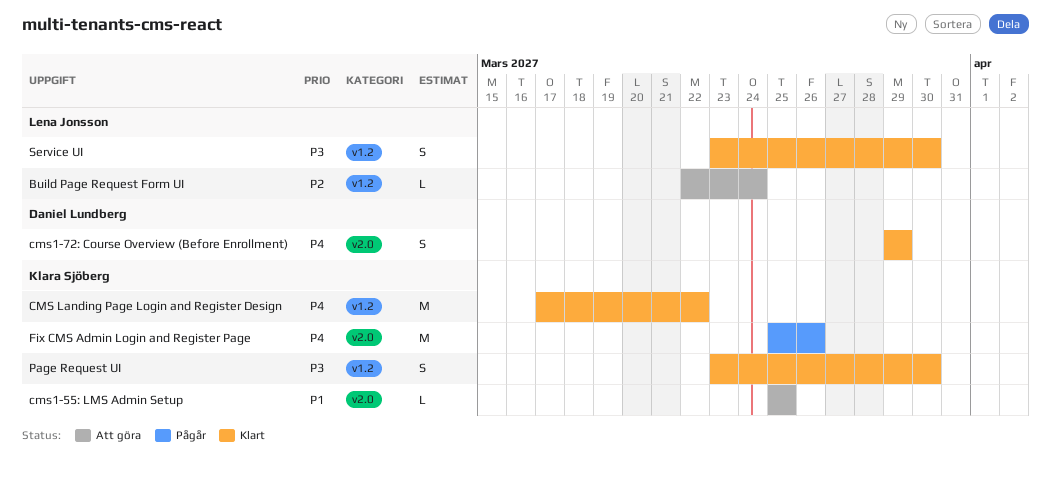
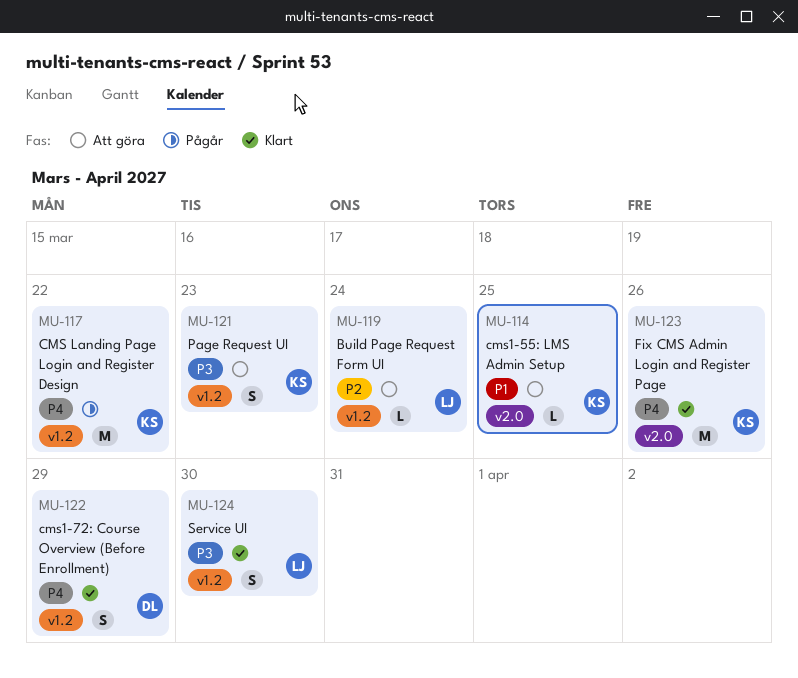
CMS Landing Page Login and Register Design, status: Klart -> Pågår
cms1-72: Course Overview (Before Enrollment), label: v2.0 -> v1.2
Fix CMS Admin Login and Register Page, status: Pågår -> Klart
Page Request UI, status: Klart -> Att göra
Page Request UI, due: Mar 30 -> Mar 23

